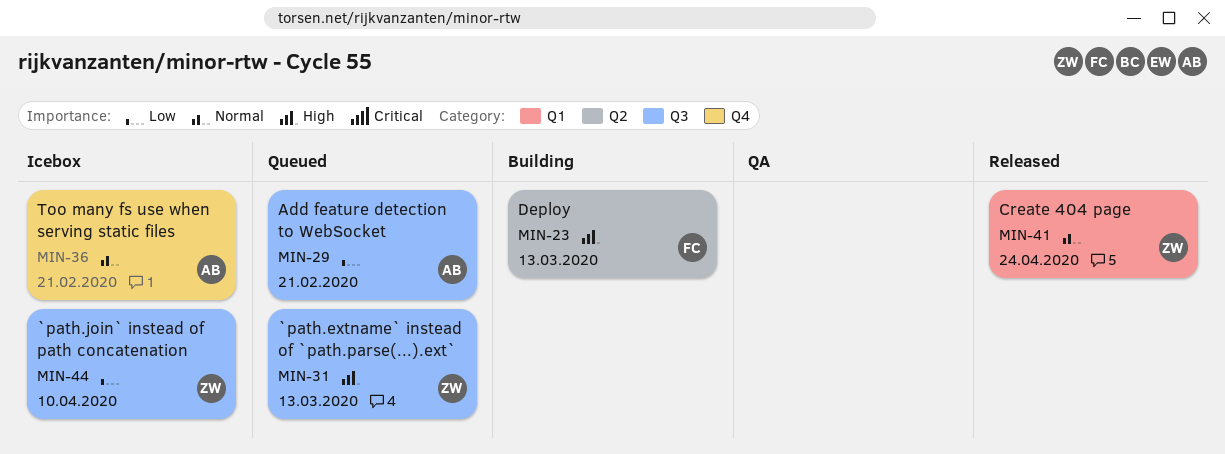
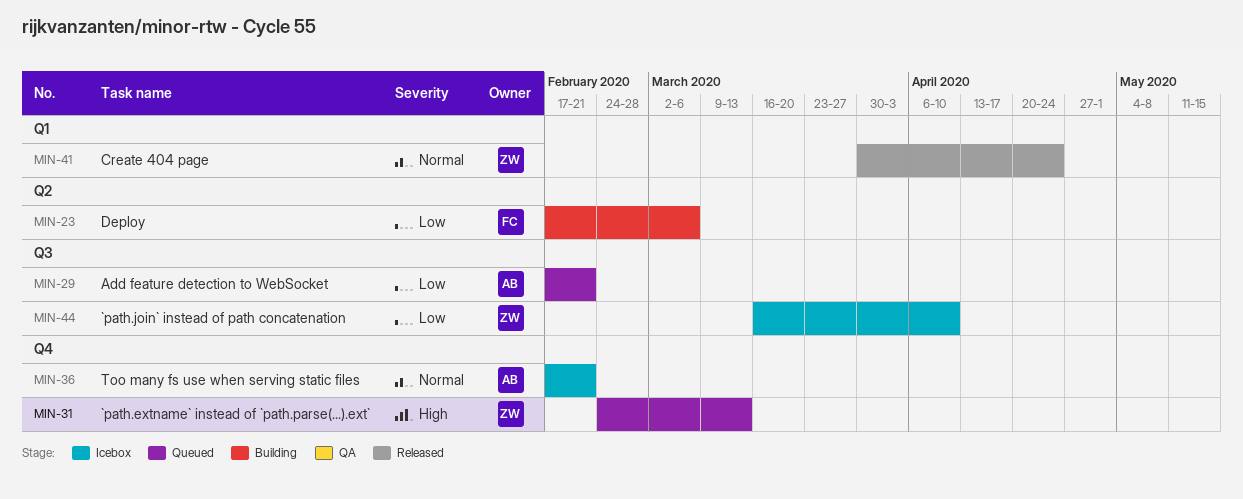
MIN-23, priority: High -> Low
MIN-23, due: Mar 13 -> Mar 6
MIN-31, label: Q3 -> Q4

